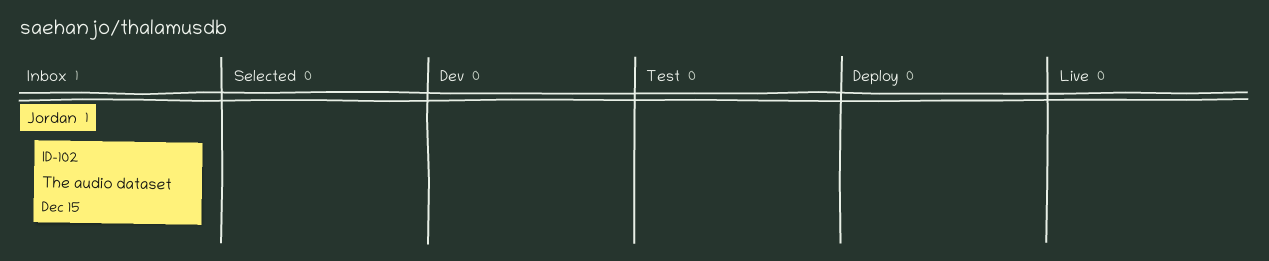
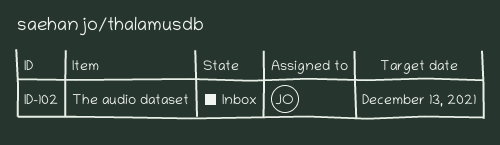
ID-102, due: Dec 15 -> Dec 13

